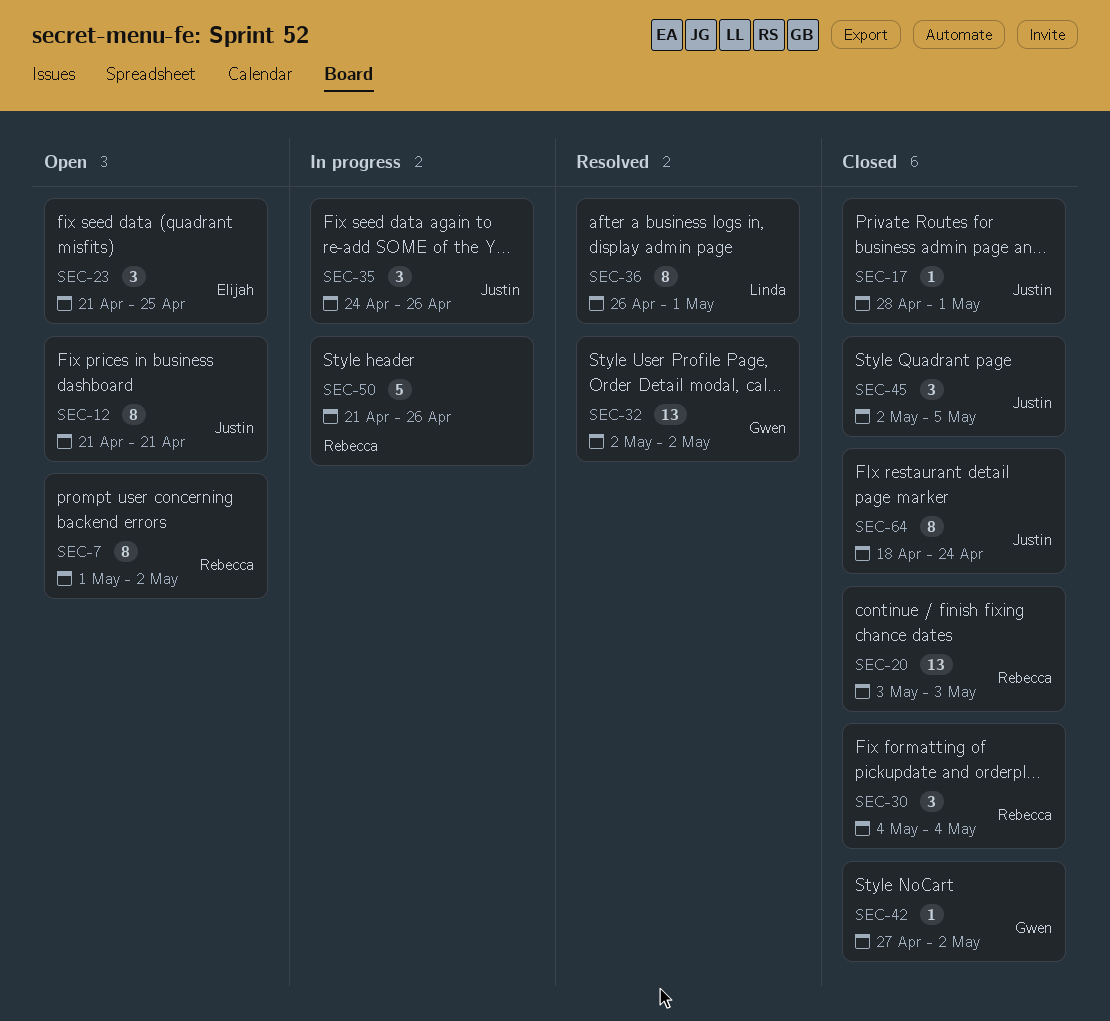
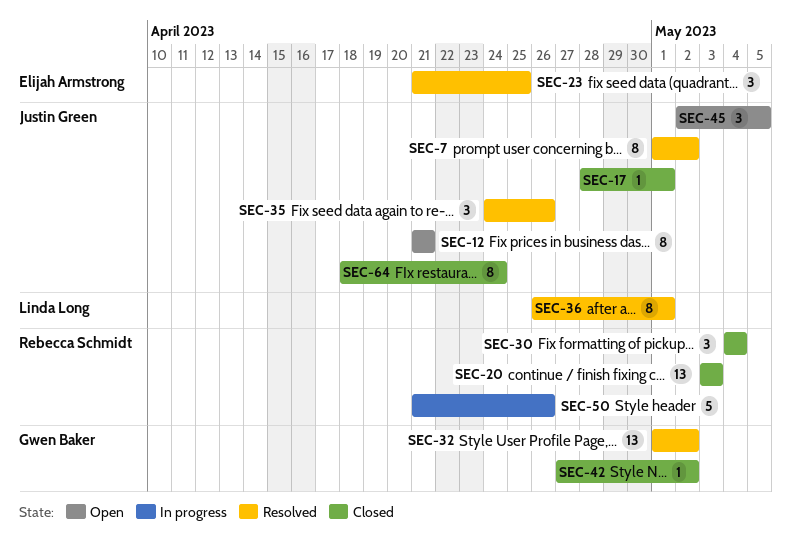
SEC-7, status: Open -> Resolved
SEC-7, owner: Rebecca Schmidt -> Justin Green
SEC-23, status: Open -> Resolved
SEC-32, start: May 2 -> May 1
SEC-35, status: In progress -> Resolved
SEC-45, status: Closed -> Open

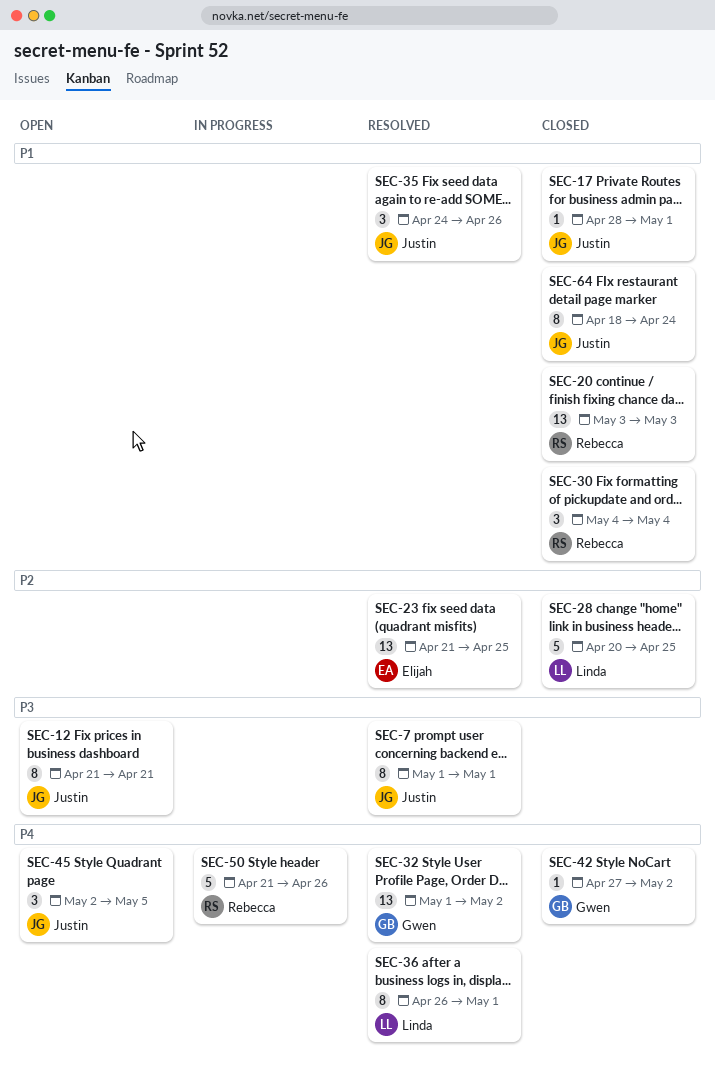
SEC-7, due: May 2 -> May 1
SEC-23, estimate: 3 -> 13
SEC-28: none -> present

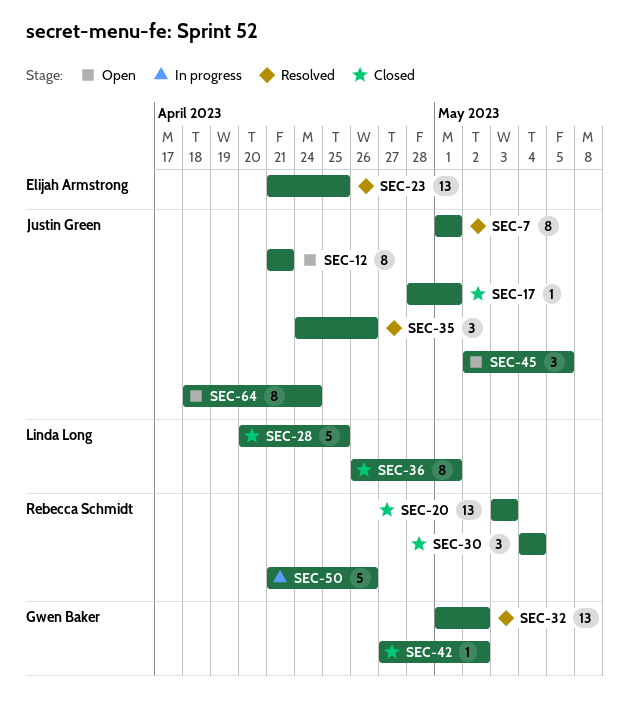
SEC-36, status: Resolved -> Closed
SEC-64, status: Closed -> Open

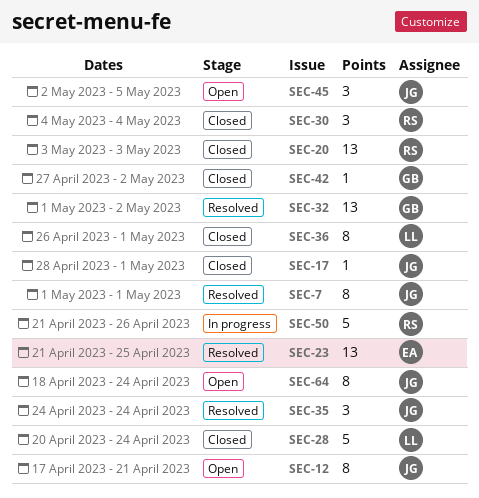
SEC-12, start: Apr 21 -> Apr 17
SEC-28, due: Apr 25 -> Apr 24
SEC-35, due: Apr 26 -> Apr 24

